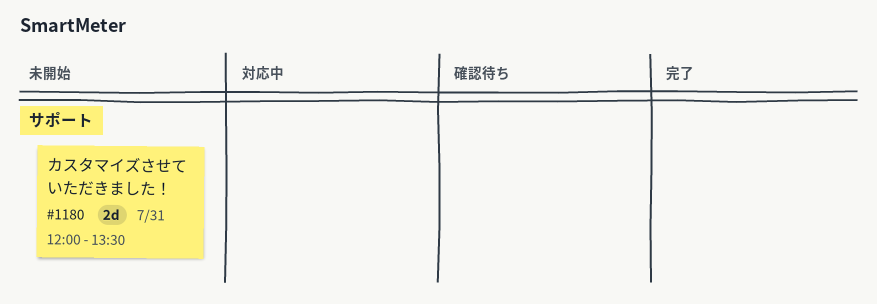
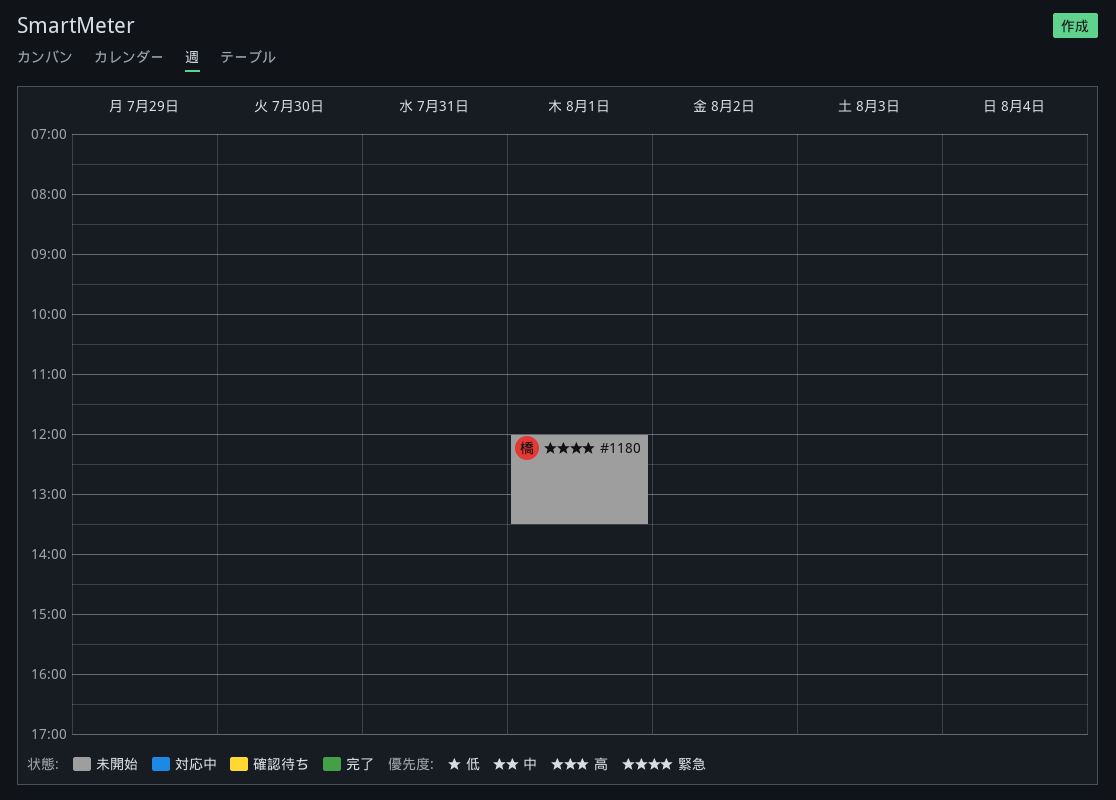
#1180, day: Jul 31 -> Aug 1

